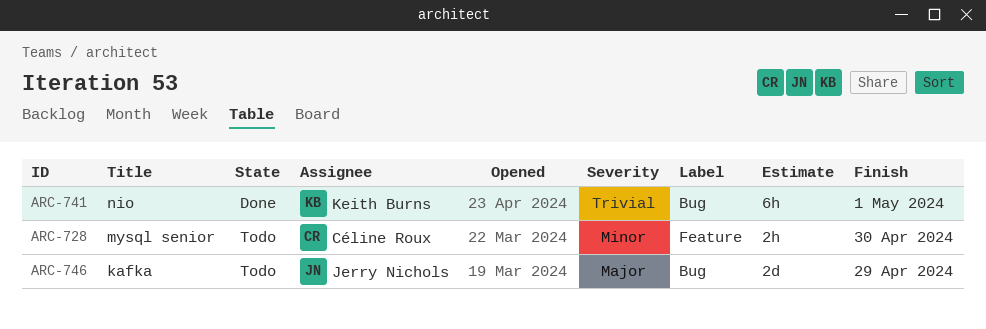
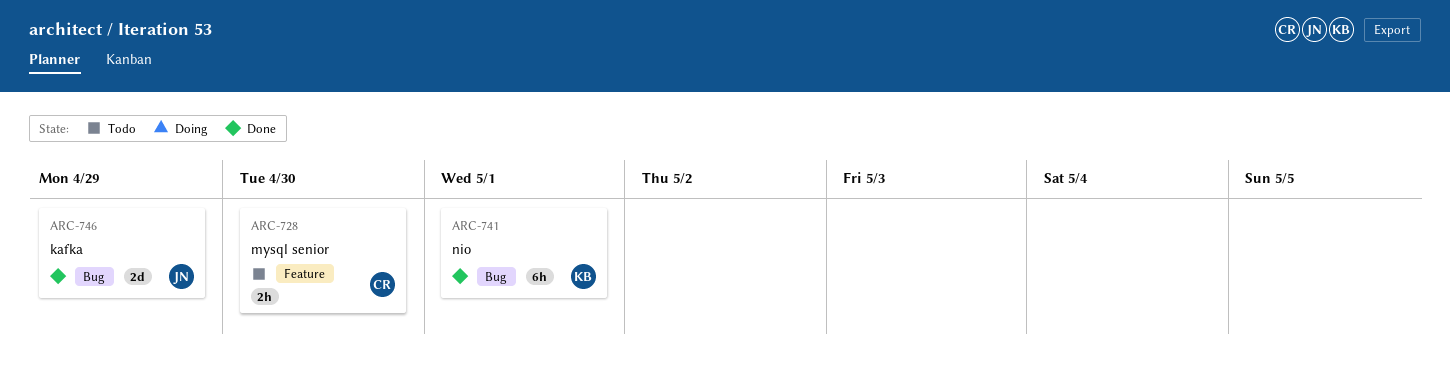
ARC-746, status: Todo -> Done

